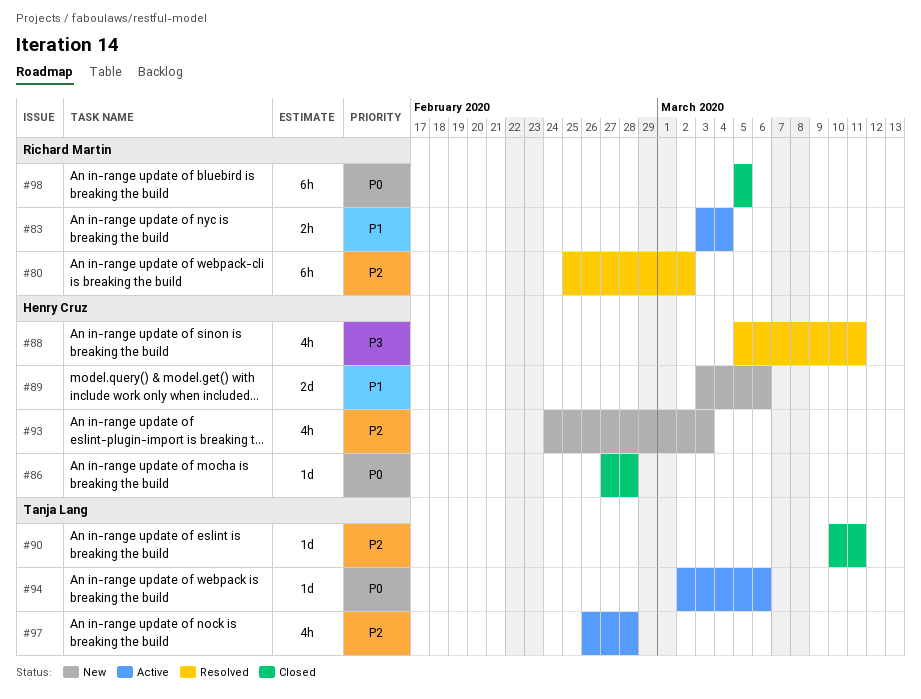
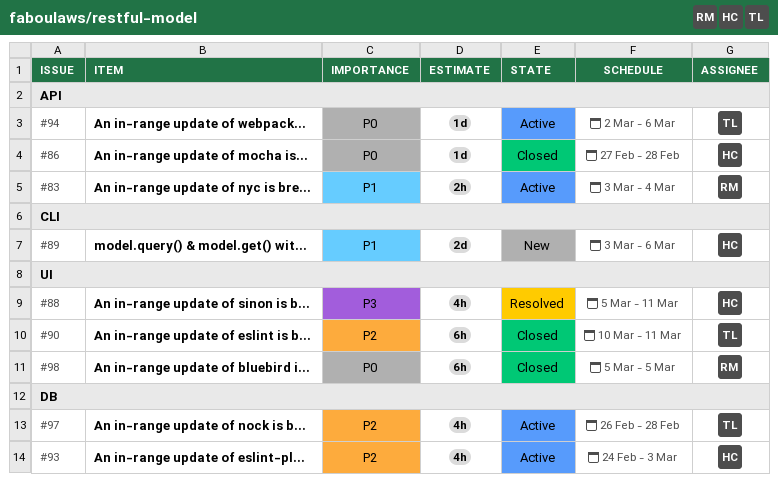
#80: present -> none
#90, estimate: 1d -> 6h
#93, status: New -> Active

